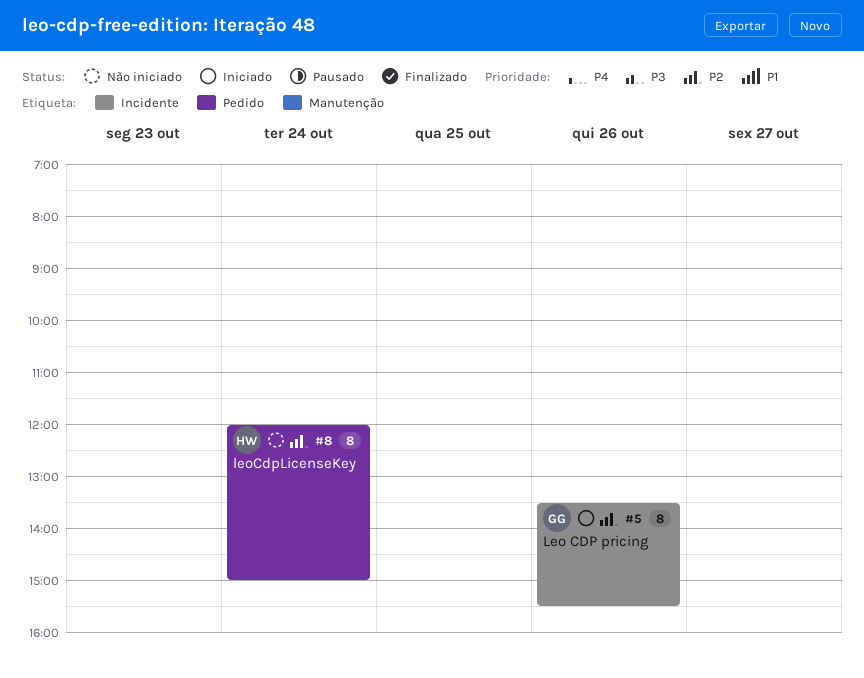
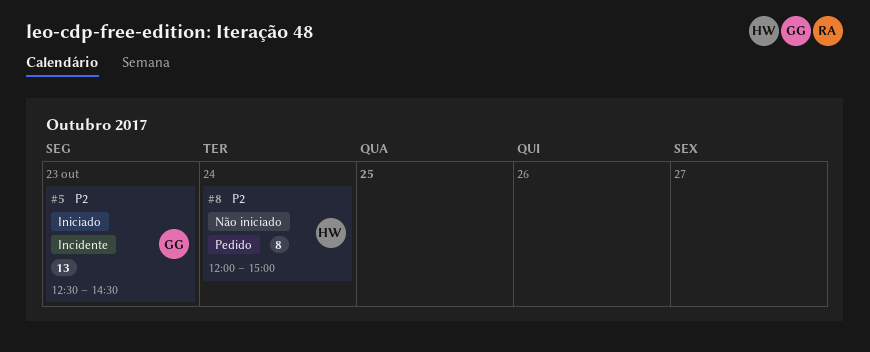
#5, estimate: 8 -> 13
#5, day: Oct 26 -> Oct 23
#5, begins: 13:30 -> 12:30
#5, ends: 15:30 -> 14:30

